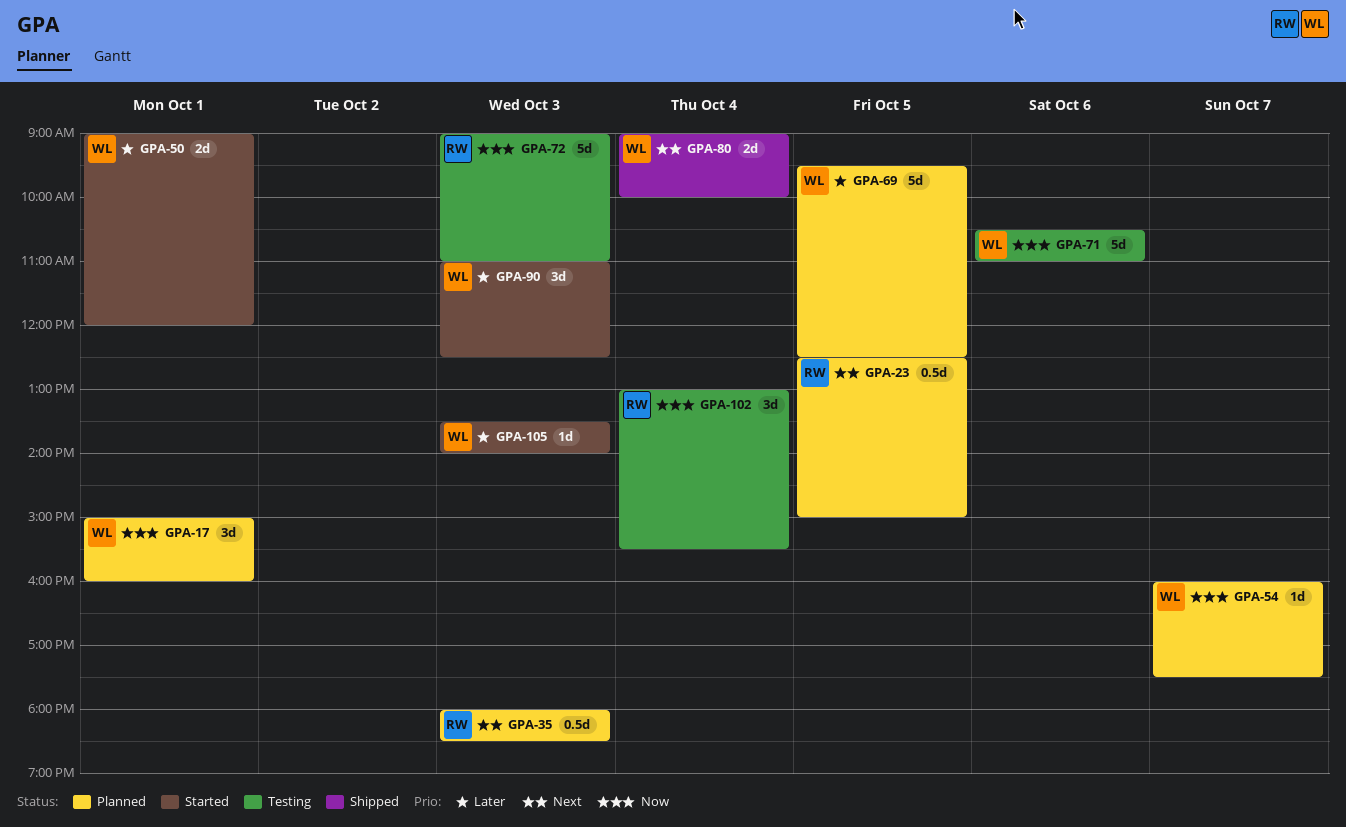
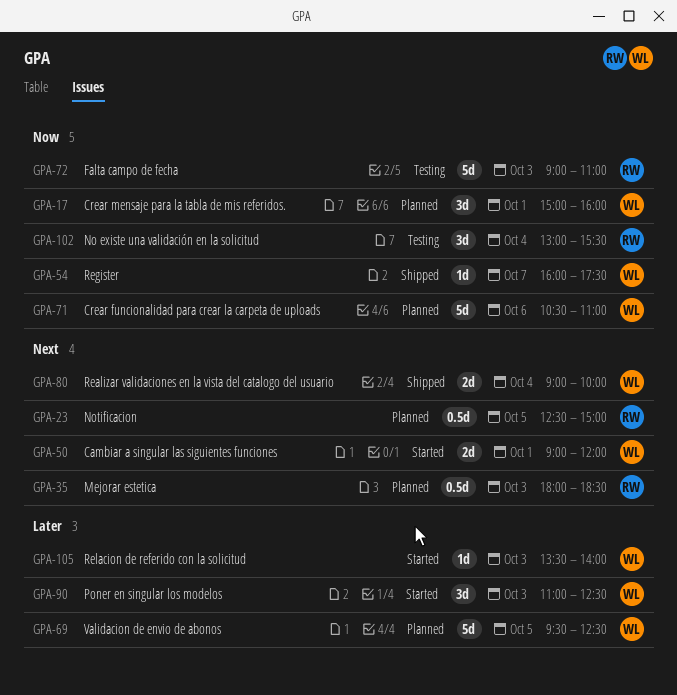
GPA-50, priority: Later -> Next
GPA-54, status: Planned -> Shipped
GPA-71, status: Testing -> Planned

